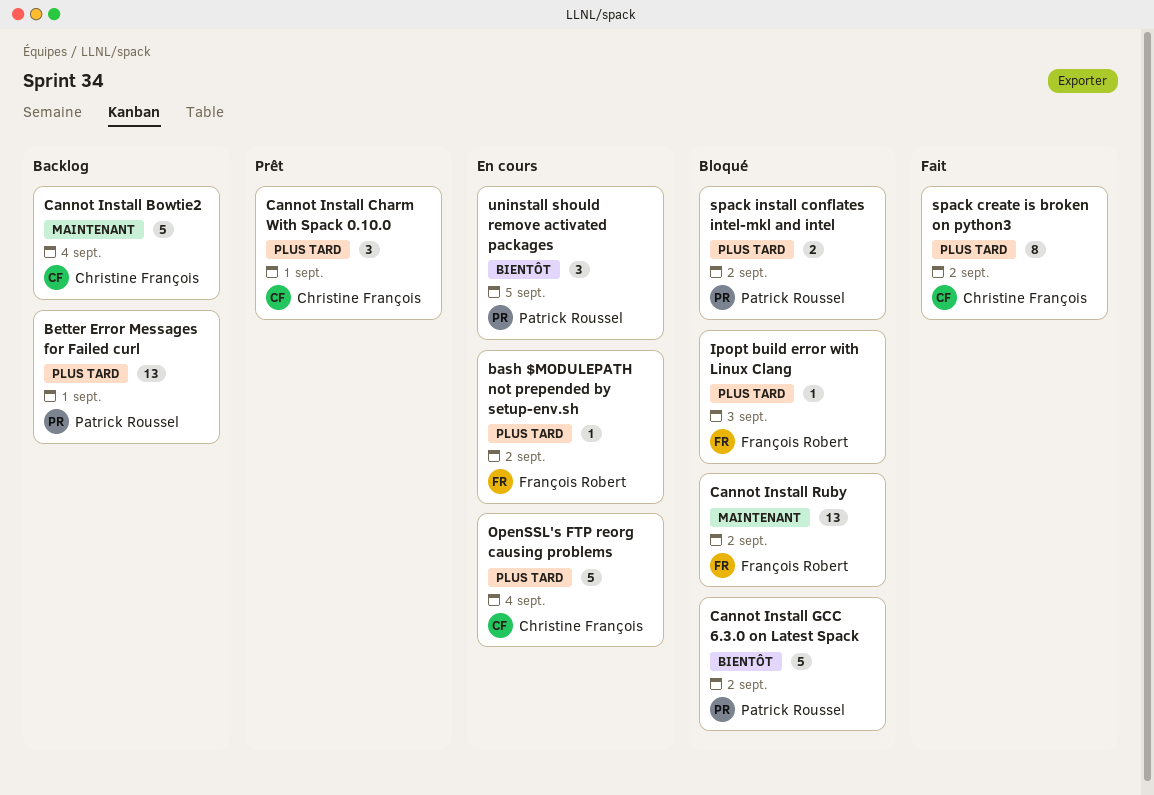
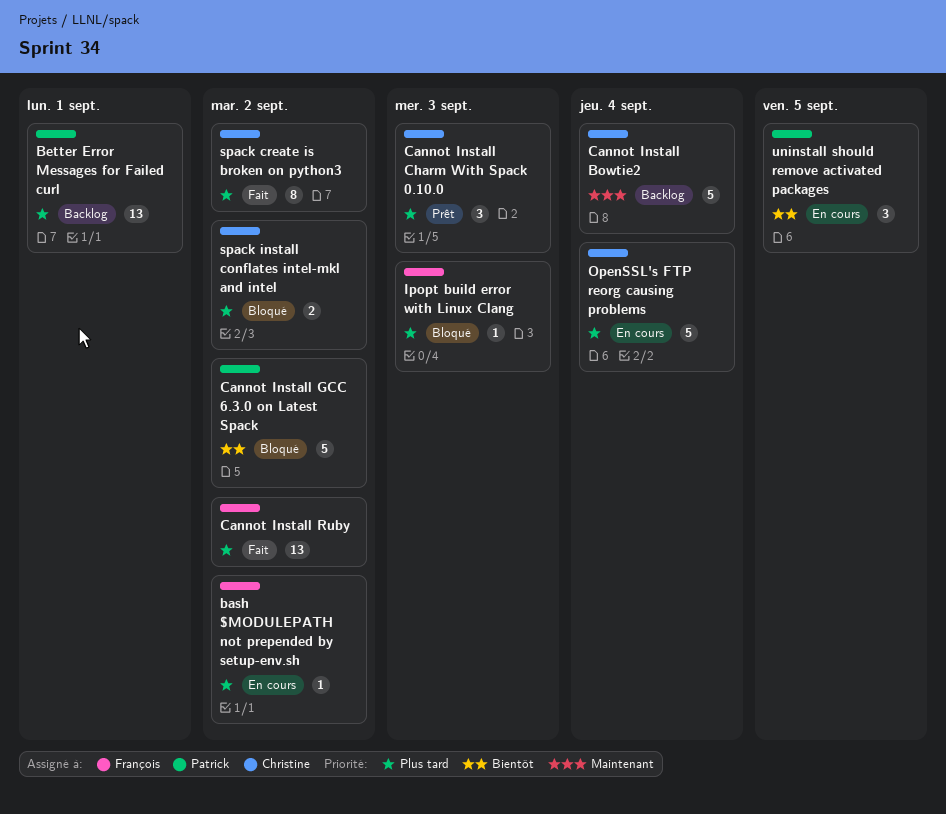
Cannot Install Charm With Spack 0.10.0, due: Sep 1 -> Sep 3
Cannot Install Ruby, status: Bloqué -> Fait
Cannot Install Ruby, priority: Maintenant -> Plus tard
spack install conflates intel-mkl and intel, owner: Patrick Roussel -> Christine François

